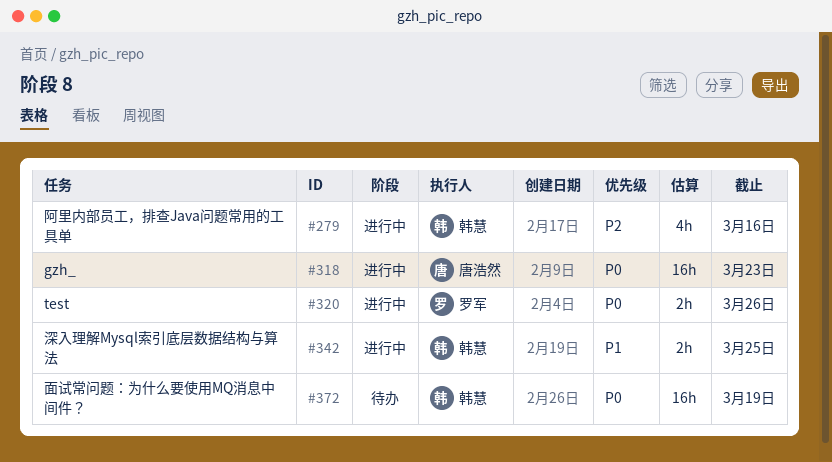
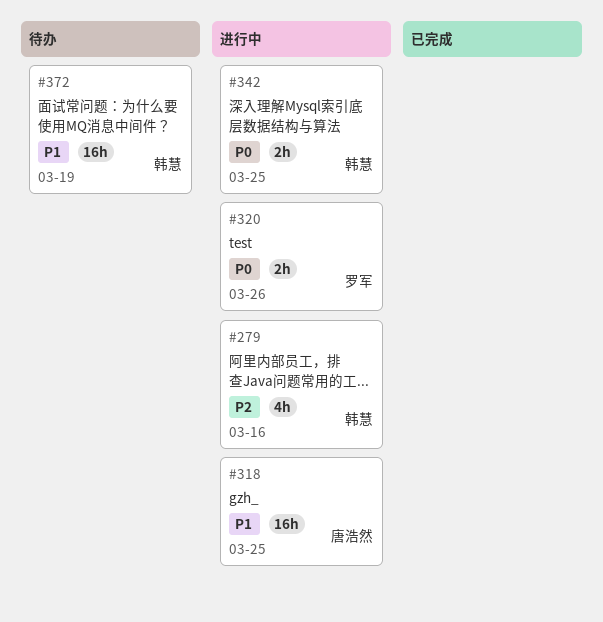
#318, priority: P0 -> P1
#318, due: Mar 23 -> Mar 25
#342, priority: P1 -> P0
#372, priority: P0 -> P1

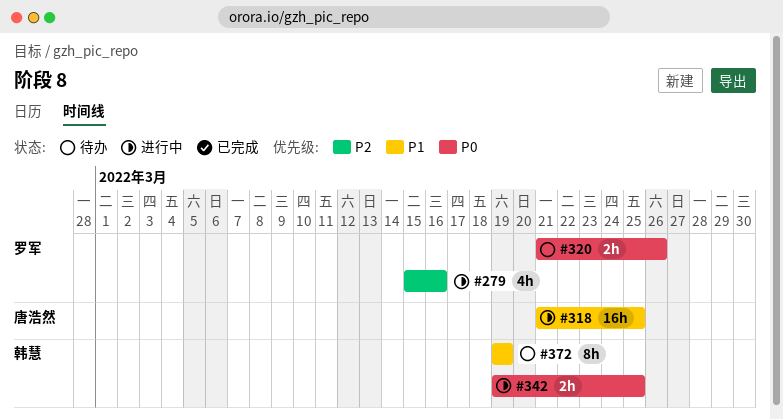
#279, owner: 韩慧 -> 罗军
#320, status: 进行中 -> 待办
#372, estimate: 16h -> 8h

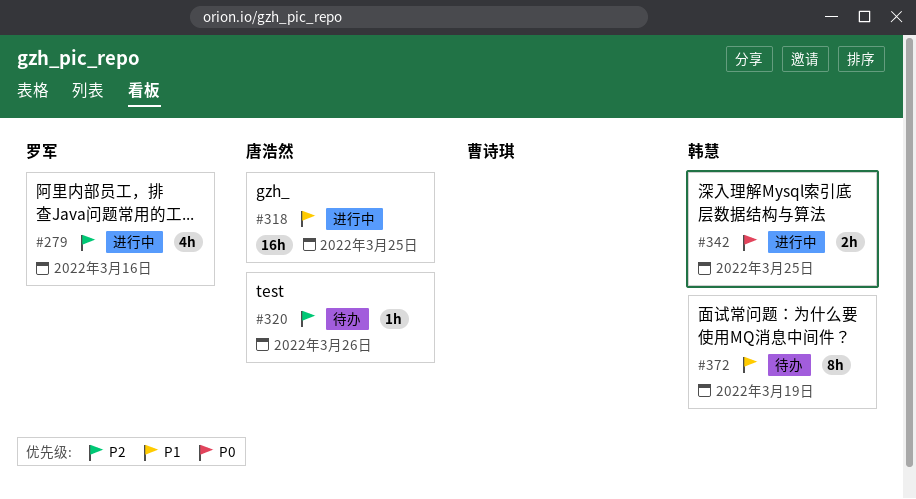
#320, owner: 罗军 -> 唐浩然
#320, priority: P0 -> P2
#320, estimate: 2h -> 1h

